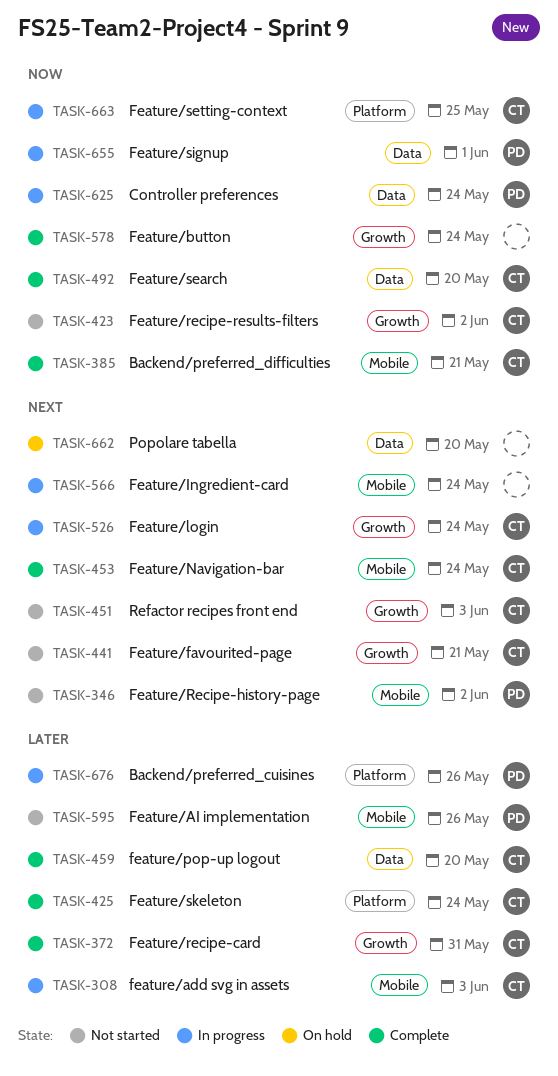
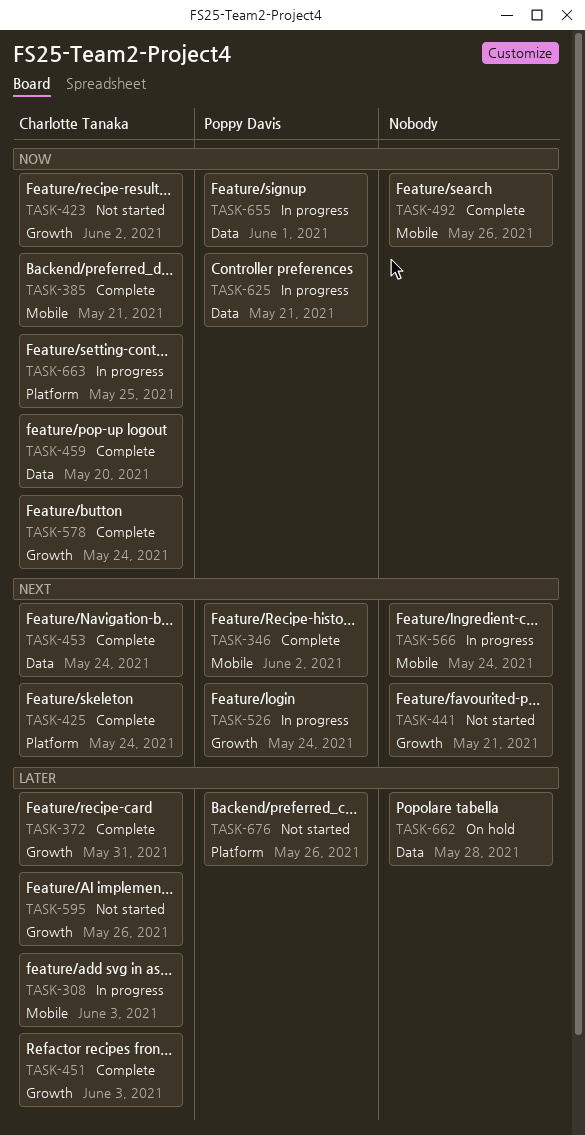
TASK-346, status: Not started -> Complete
TASK-425, priority: Later -> Next
TASK-441, owner: Charlotte Tanaka -> none
TASK-451, status: Not started -> Complete
TASK-451, priority: Next -> Later
TASK-453, label: Mobile -> Data
TASK-459, priority: Later -> Now
TASK-492, owner: Charlotte Tanaka -> none
TASK-492, label: Data -> Mobile
TASK-492, due: May 20 -> May 26
TASK-526, owner: Charlotte Tanaka -> Poppy Davis
TASK-578, owner: none -> Charlotte Tanaka
TASK-595, owner: Poppy Davis -> Charlotte Tanaka
TASK-595, label: Mobile -> Growth
TASK-625, due: May 24 -> May 21
TASK-662, priority: Next -> Later
TASK-662, due: May 20 -> May 28
TASK-676, status: In progress -> Not started

